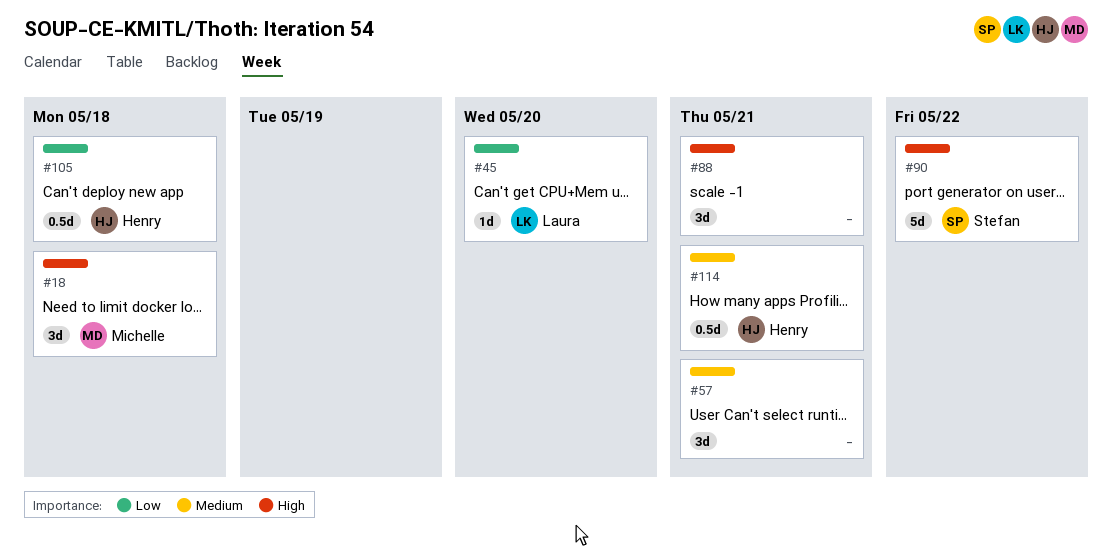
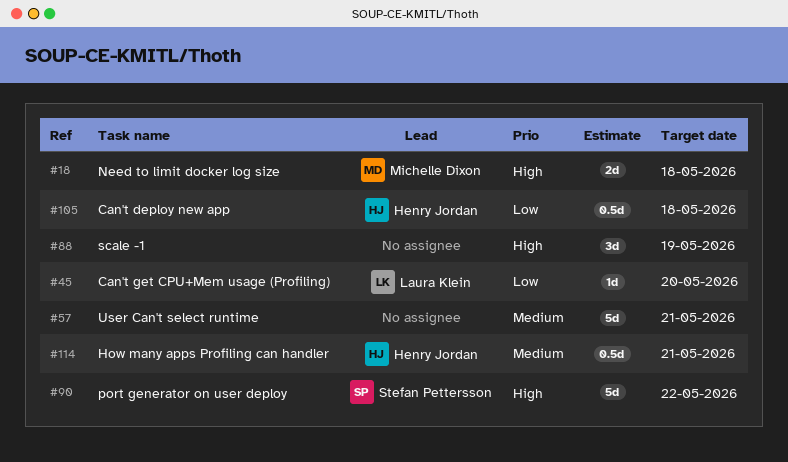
#18, estimate: 3d -> 2d
#57, estimate: 3d -> 5d
#88, due: May 21 -> May 19

